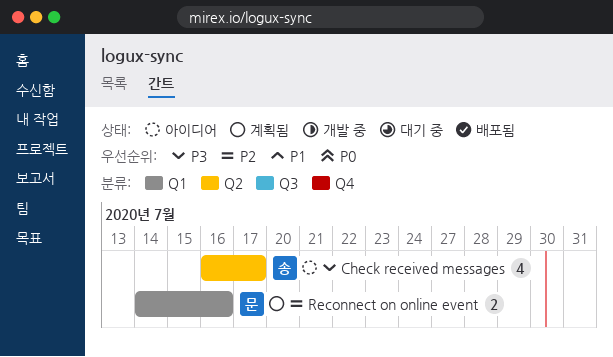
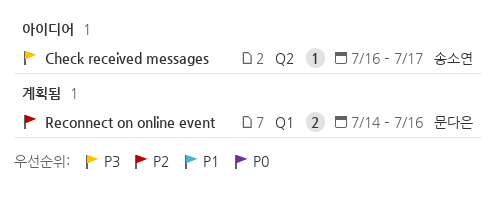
Check received messages, estimate: 4 -> 1

